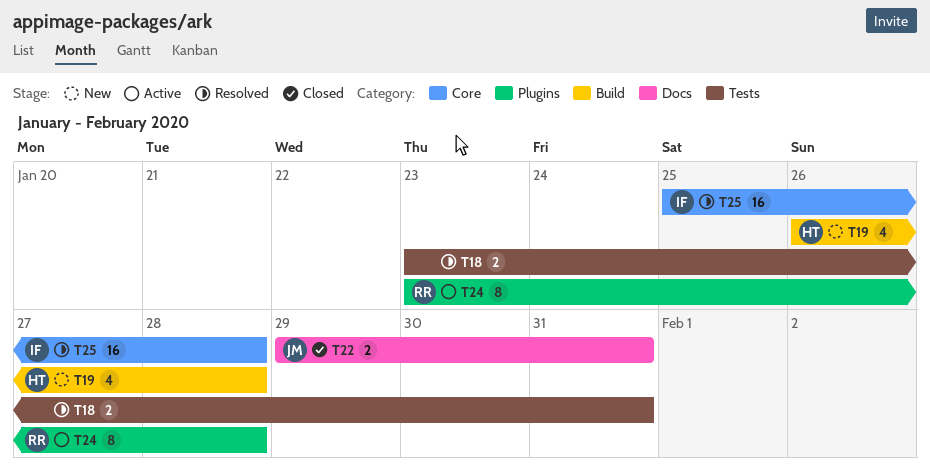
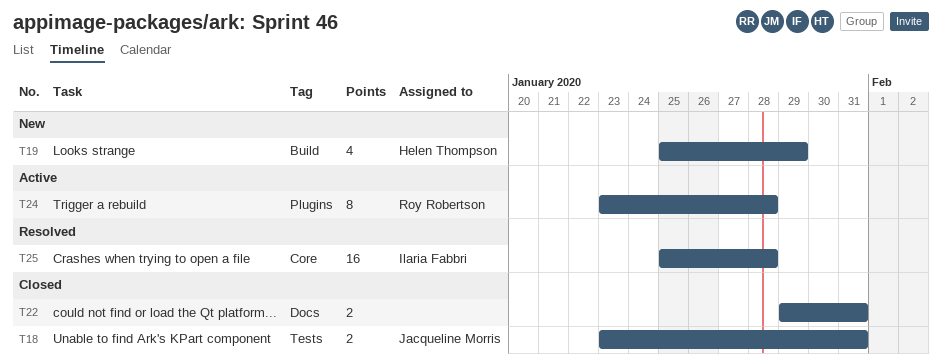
T18, status: Resolved -> Closed
T18, owner: none -> Jacqueline Morris
T19, start: Jan 26 -> Jan 25
T19, due: Jan 28 -> Jan 29
T22, owner: Jacqueline Morris -> none

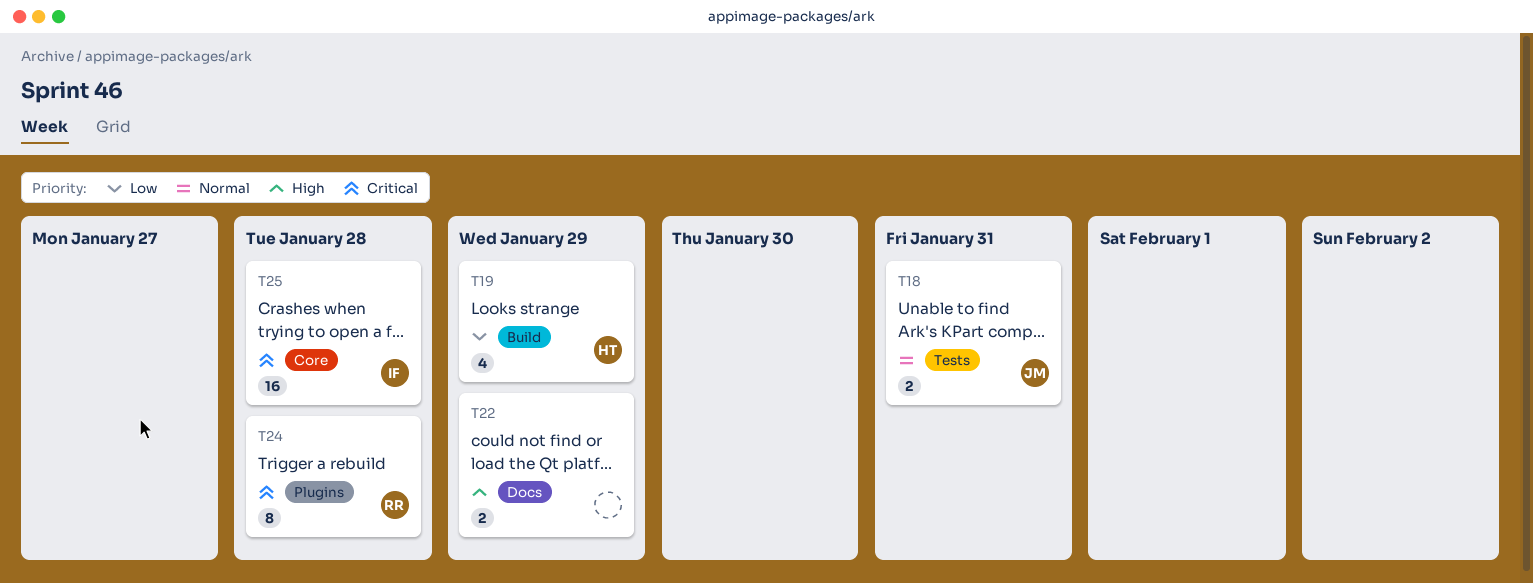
T22, due: Jan 31 -> Jan 29

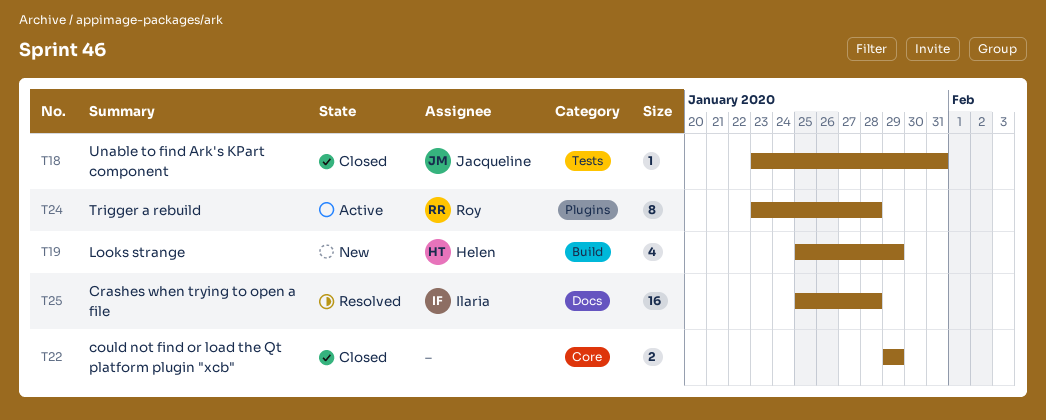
T18, estimate: 2 -> 1
T22, label: Docs -> Core
T25, label: Core -> Docs

